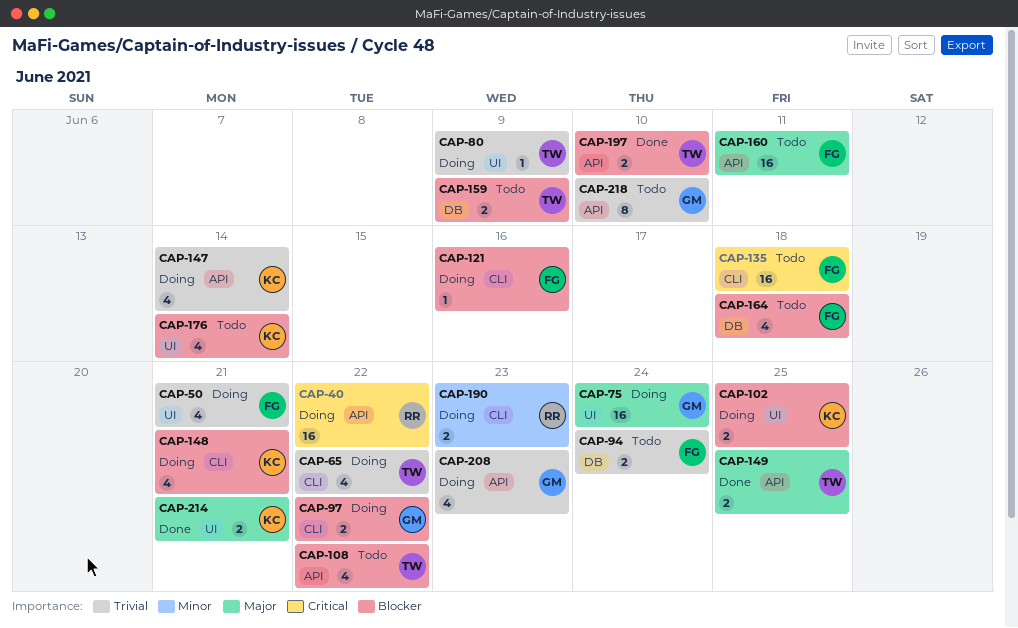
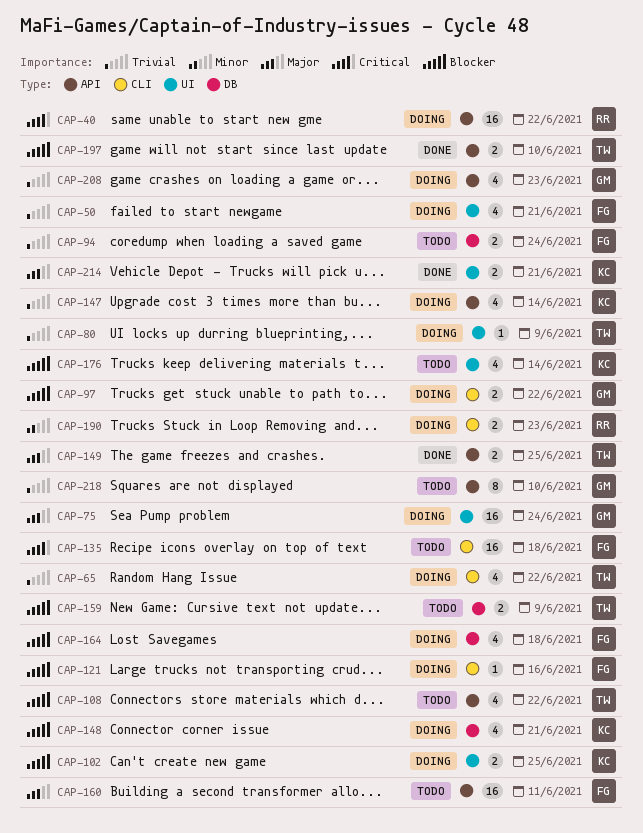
CAP-148, label: CLI -> DB
CAP-164, status: Todo -> Doing

